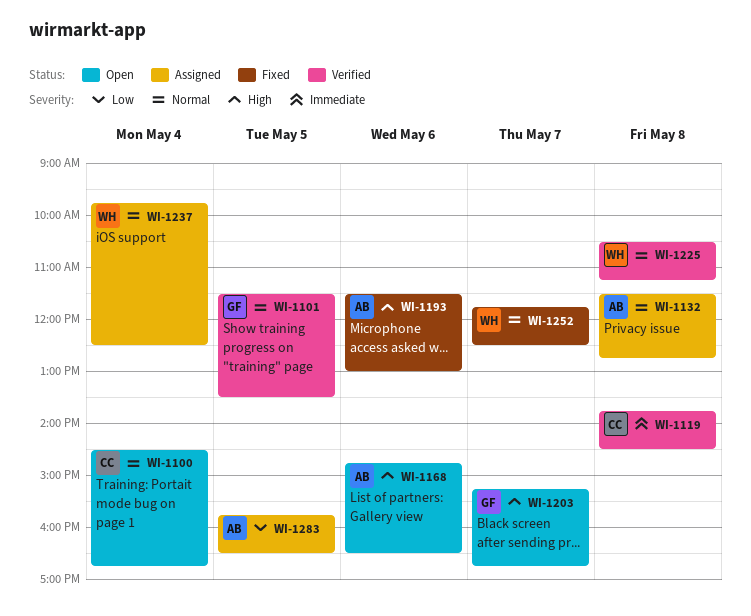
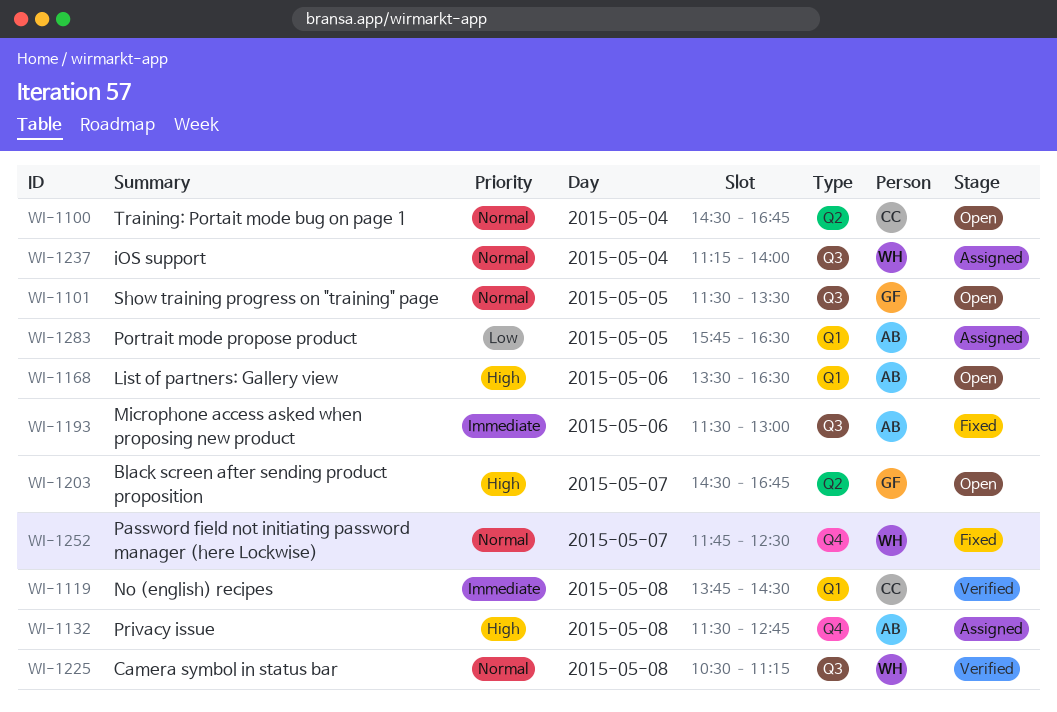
WI-1101, status: Verified -> Open
WI-1132, priority: Normal -> High
WI-1168, begins: 14:45 -> 13:30
WI-1193, priority: High -> Immediate
WI-1203, begins: 15:15 -> 14:30
WI-1237, begins: 09:45 -> 11:15
WI-1237, ends: 12:30 -> 14:00

